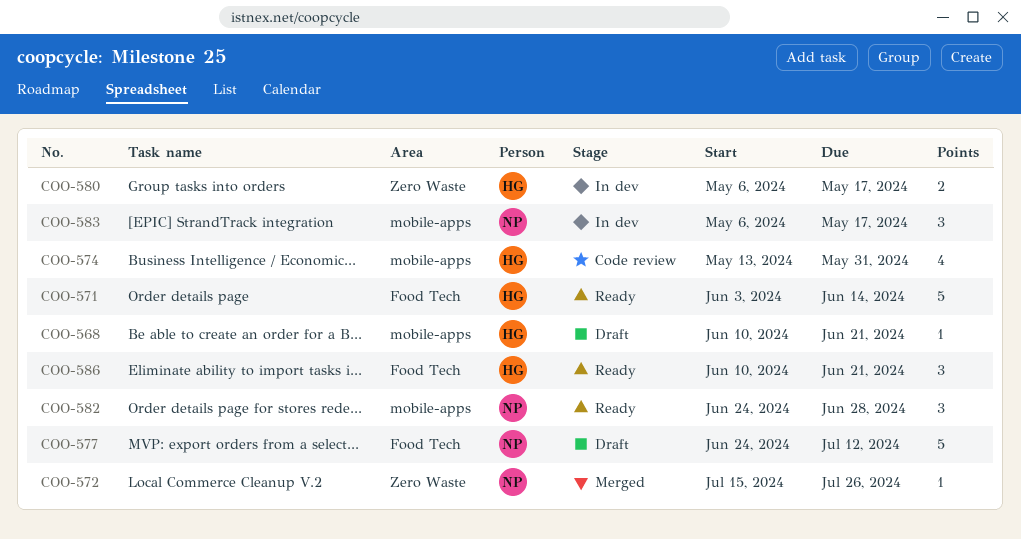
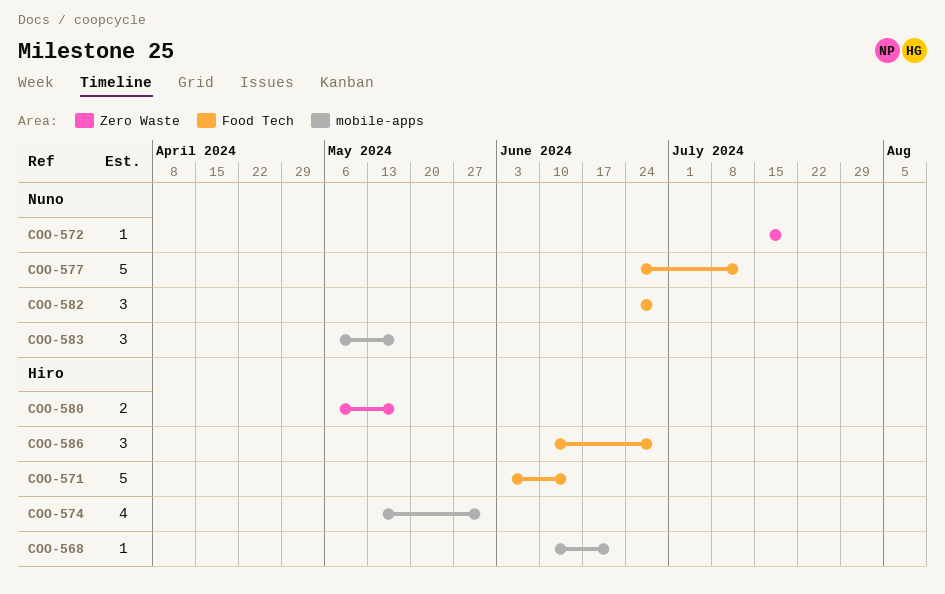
COO-572, due: Jul 26 -> Jul 19
COO-582, label: mobile-apps -> Food Tech
COO-586, due: Jun 21 -> Jun 28

